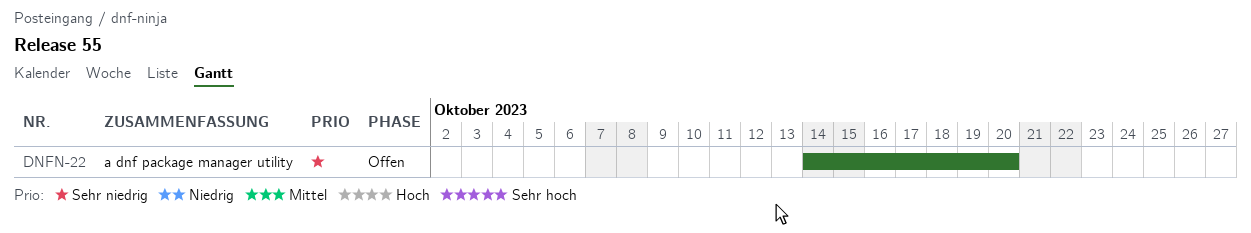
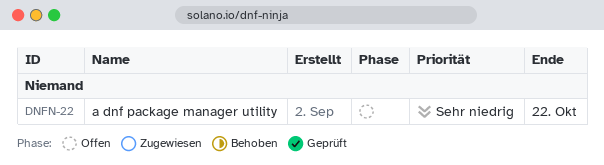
DNFN-22, due: Oct 20 -> Oct 22

